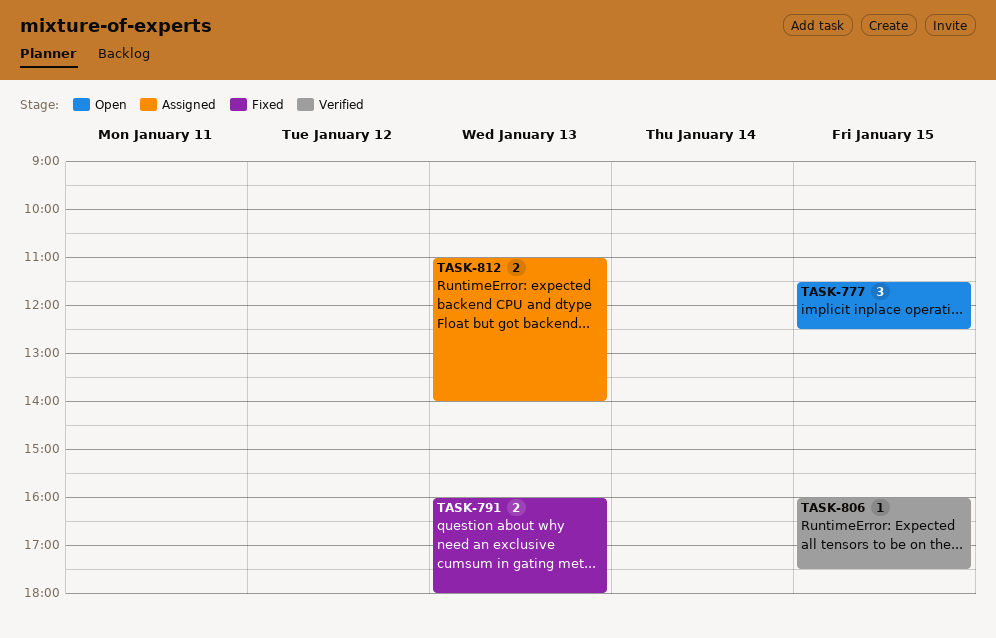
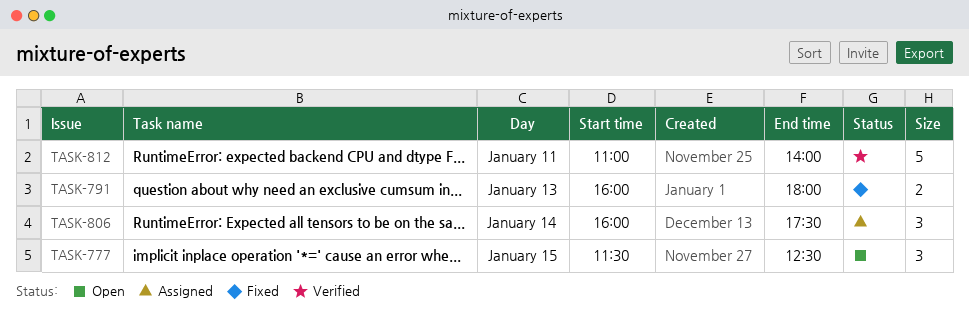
TASK-806, status: Verified -> Assigned
TASK-806, estimate: 1 -> 3
TASK-806, day: Jan 15 -> Jan 14
TASK-812, status: Assigned -> Verified
TASK-812, estimate: 2 -> 5
TASK-812, day: Jan 13 -> Jan 11

